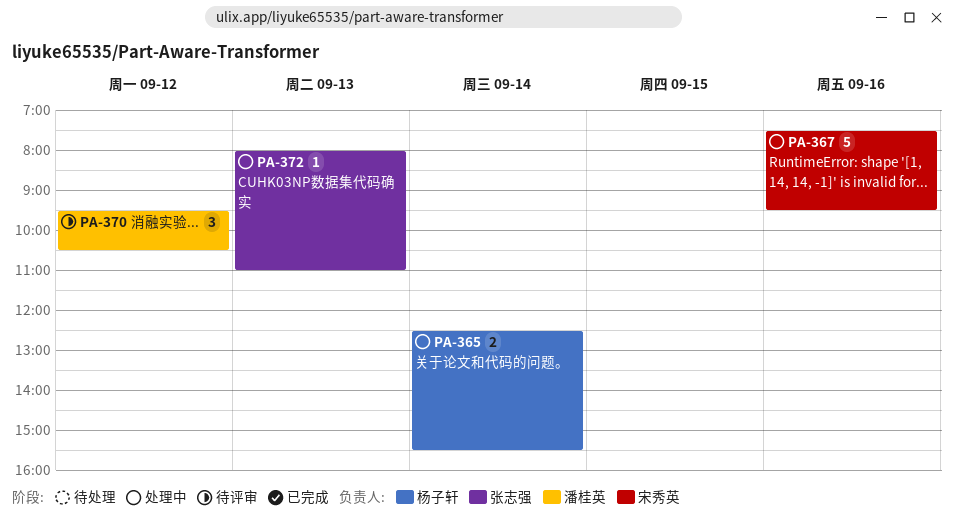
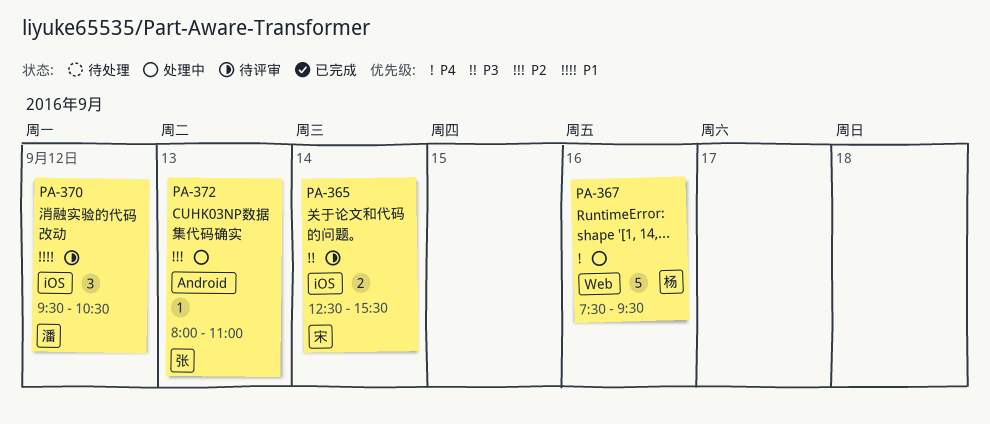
PA-365, status: 处理中 -> 待评审
PA-365, owner: 杨子轩 -> 宋秀英
PA-367, owner: 宋秀英 -> 杨子轩

